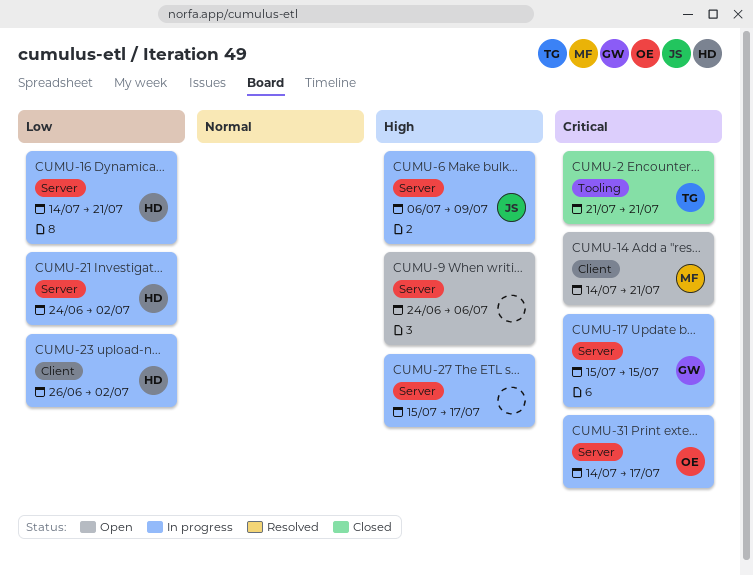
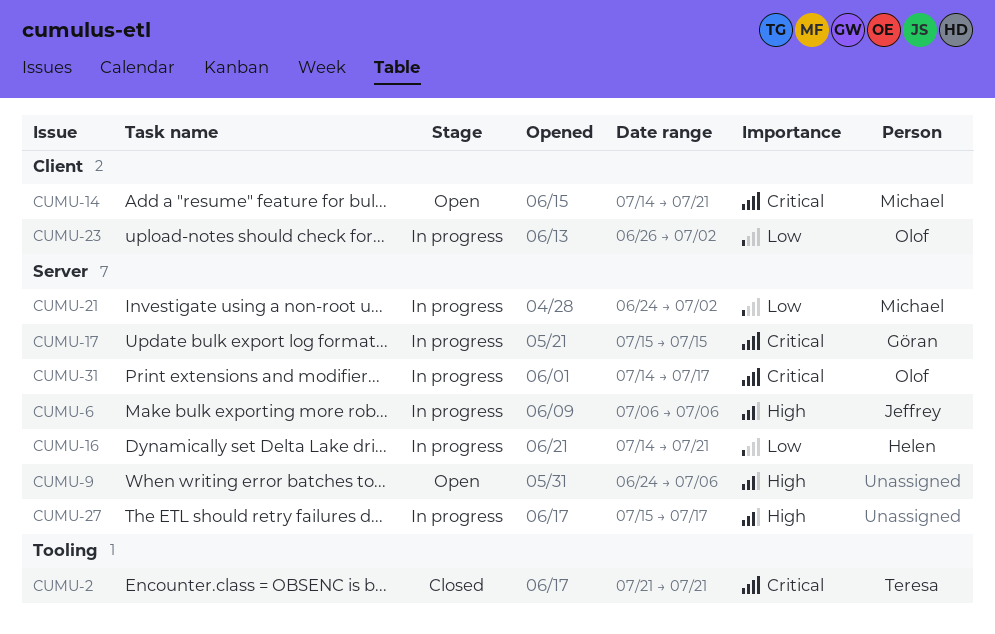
CUMU-6, due: Jul 9 -> Jul 6
CUMU-21, owner: Helen -> Michael
CUMU-23, owner: Helen -> Olof

